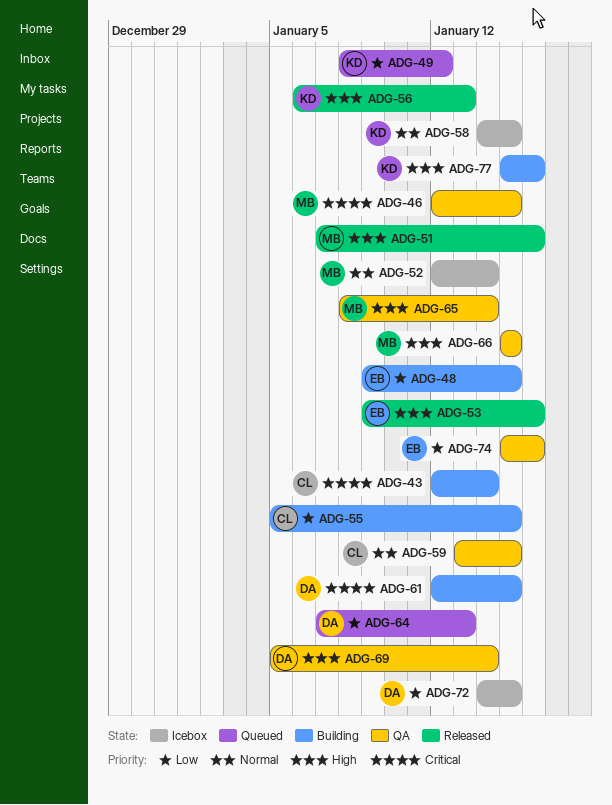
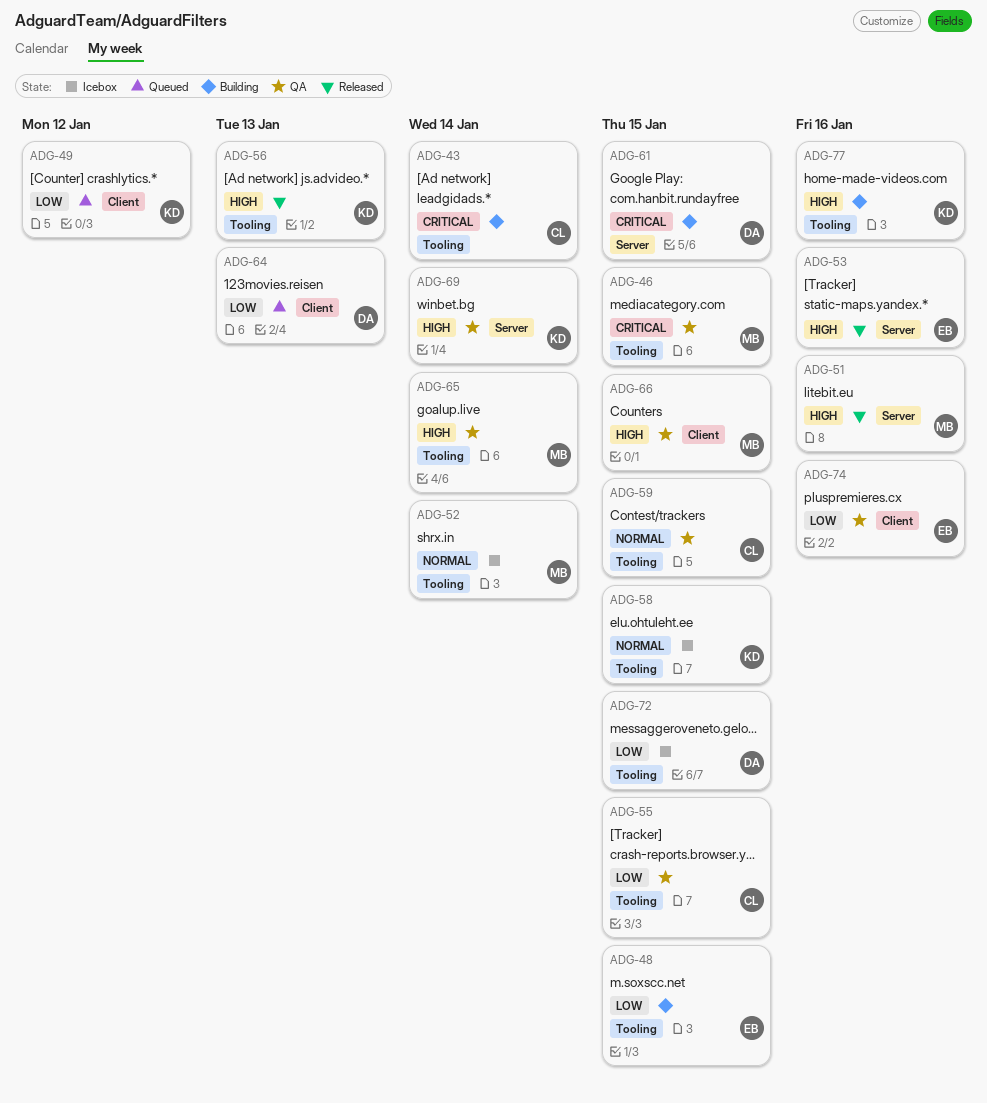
ADG-55, status: Building -> QA
ADG-69, owner: DA -> KD

